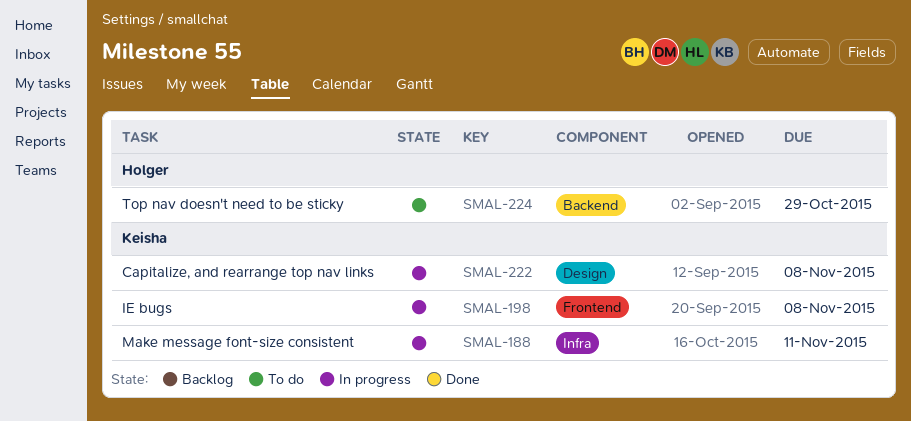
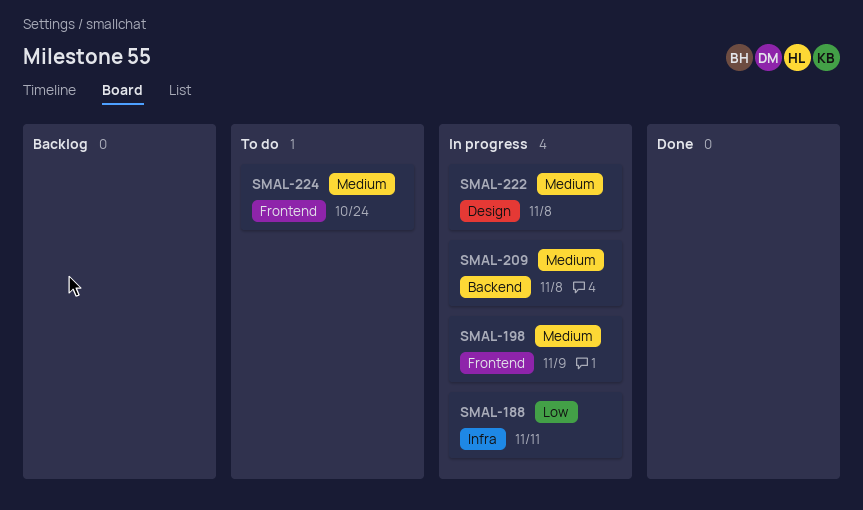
SMAL-198, due: Nov 8 -> Nov 9
SMAL-209: none -> present
SMAL-224, label: Backend -> Frontend
SMAL-224, due: Oct 29 -> Oct 24

